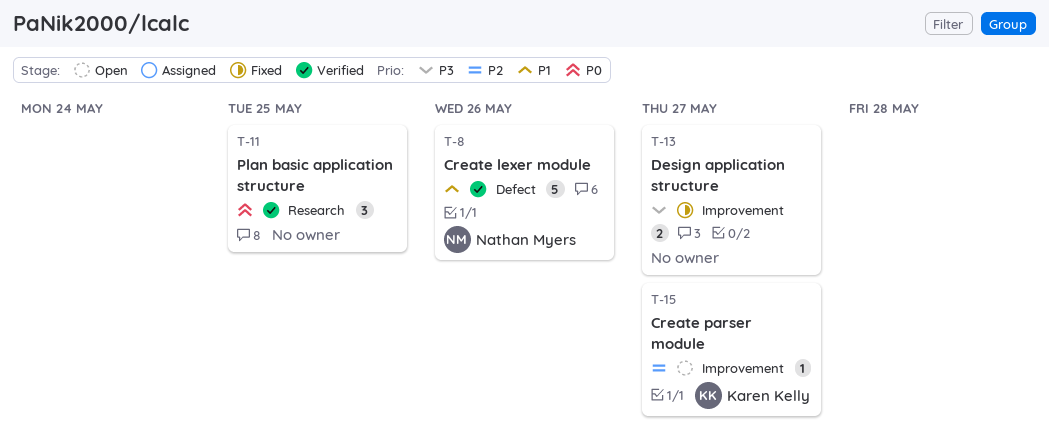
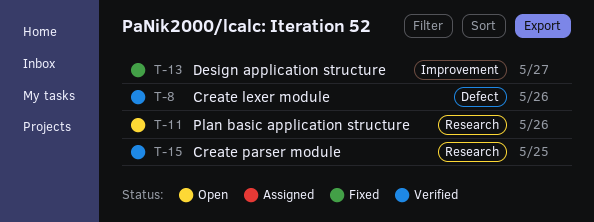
T-11, status: Verified -> Open
T-11, due: May 25 -> May 26
T-15, status: Open -> Verified
T-15, label: Improvement -> Research
T-15, due: May 27 -> May 25

